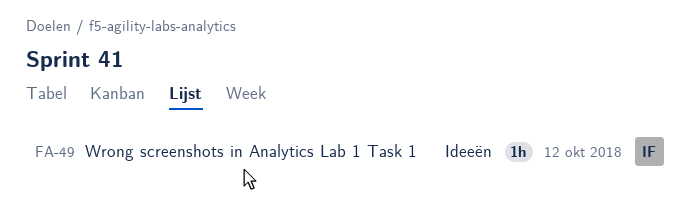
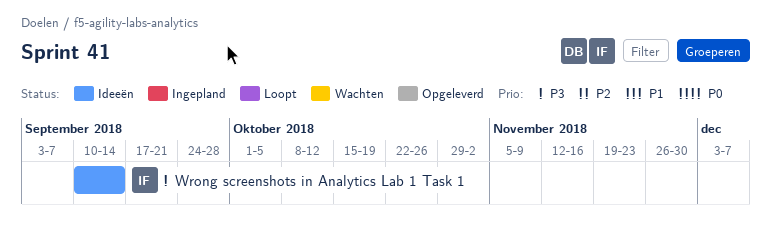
Wrong screenshots in Analytics Lab 1 Task 1, due: Oct 12 -> Sep 14

